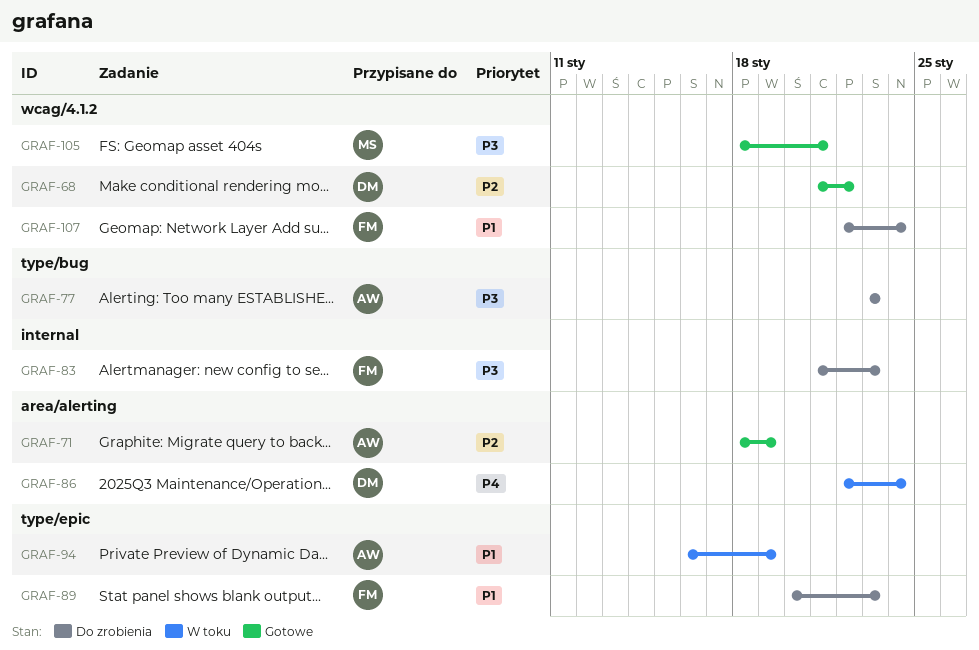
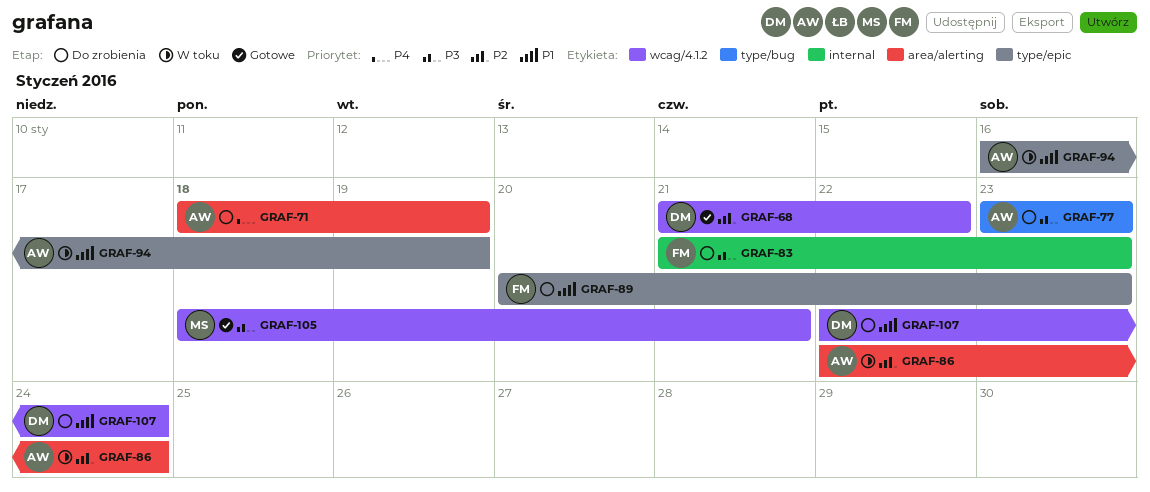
GRAF-71, status: Gotowe -> Do zrobienia
GRAF-71, priority: P2 -> P4
GRAF-86, owner: DM -> AW
GRAF-86, priority: P4 -> P2
GRAF-107, owner: FM -> DM

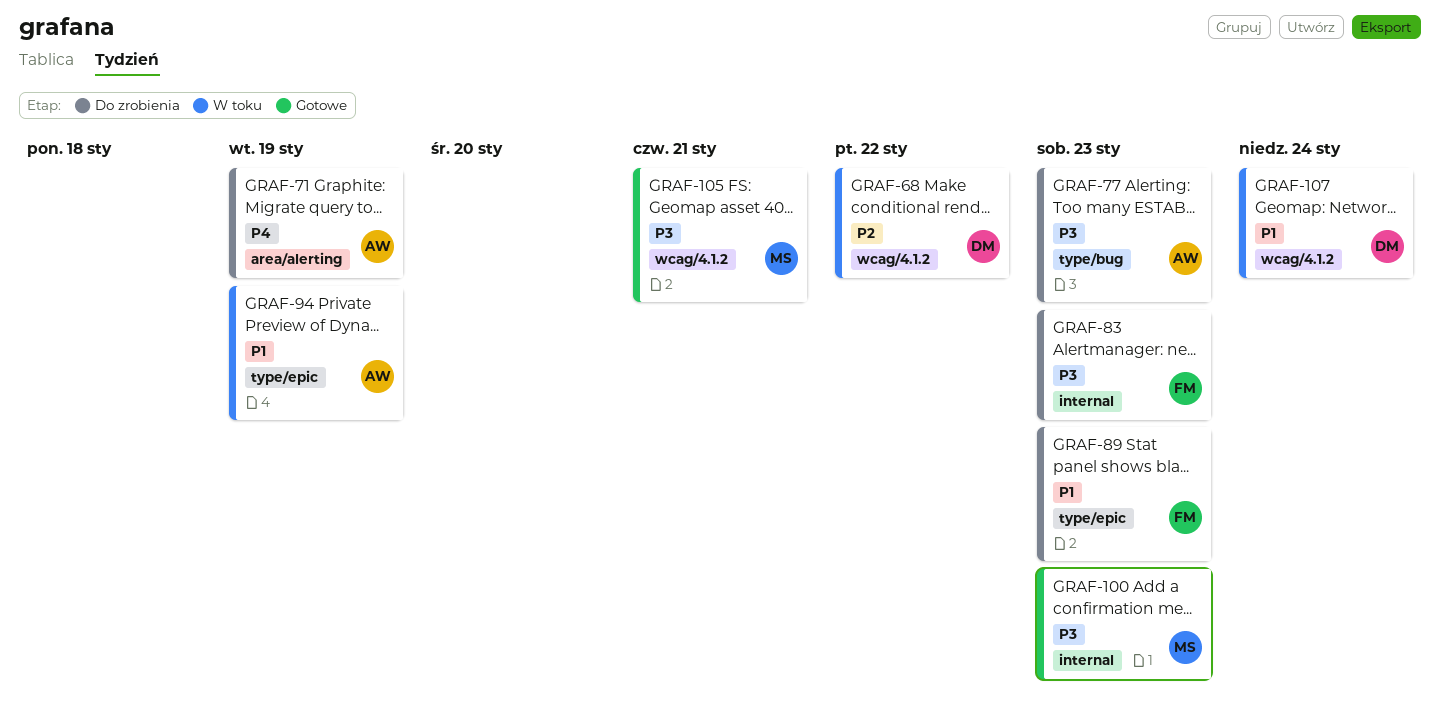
GRAF-68, status: Gotowe -> W toku
GRAF-86: present -> none
GRAF-100: none -> present
GRAF-107, status: Do zrobienia -> W toku

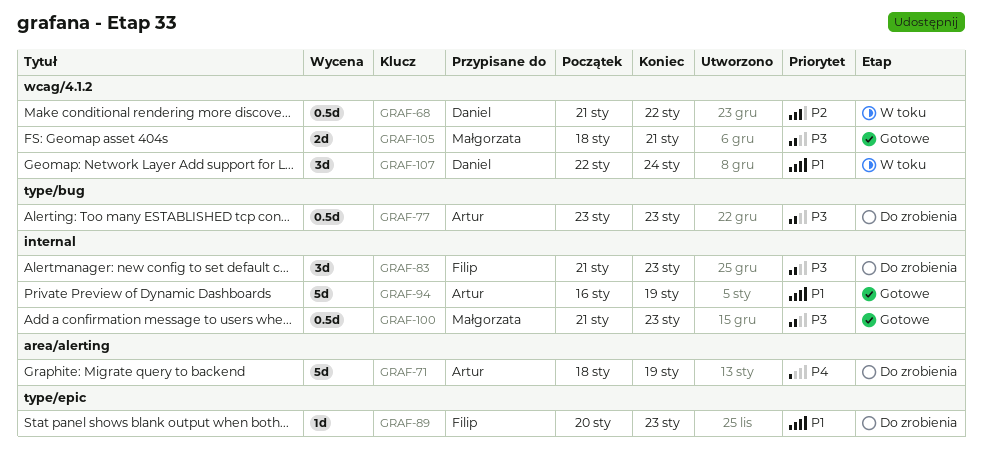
GRAF-94, status: W toku -> Gotowe
GRAF-94, label: type/epic -> internal

